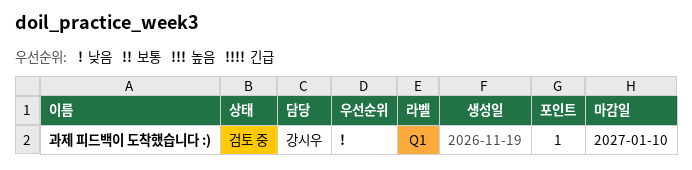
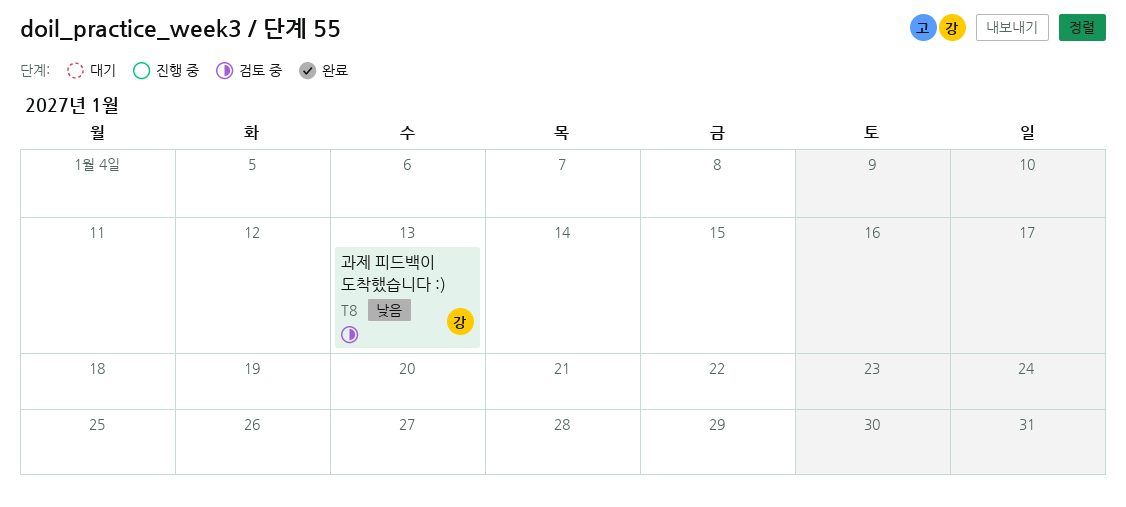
과제 피드백이 도착했습니다 :), due: Jan 10 -> Jan 13

